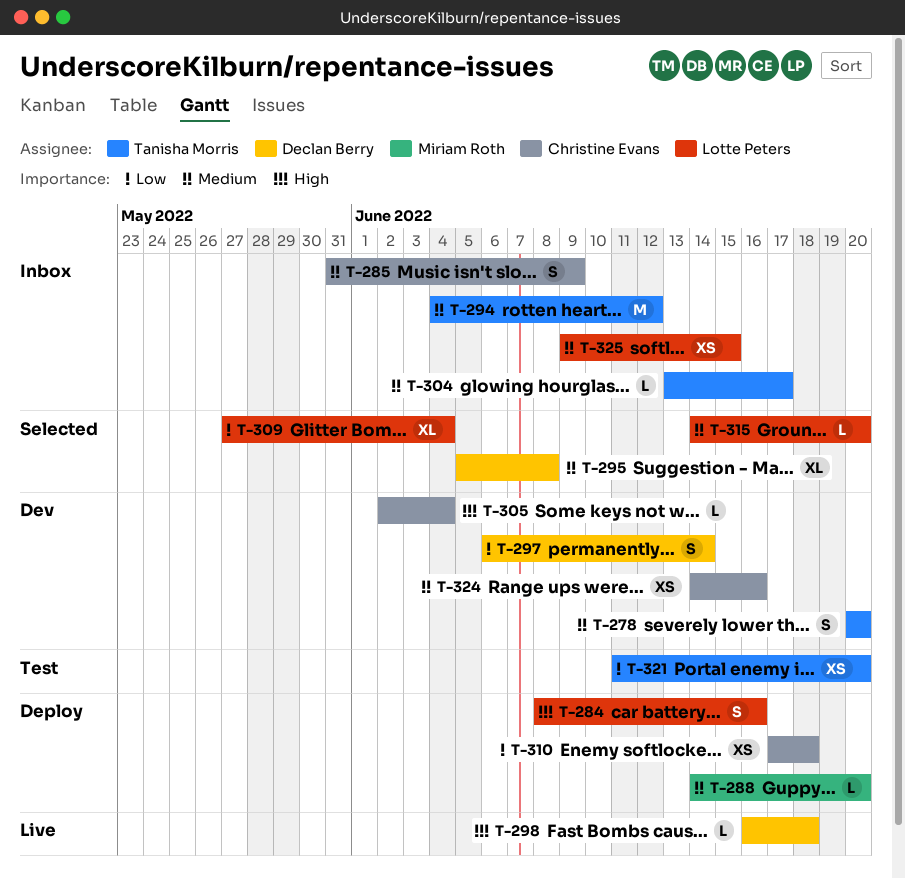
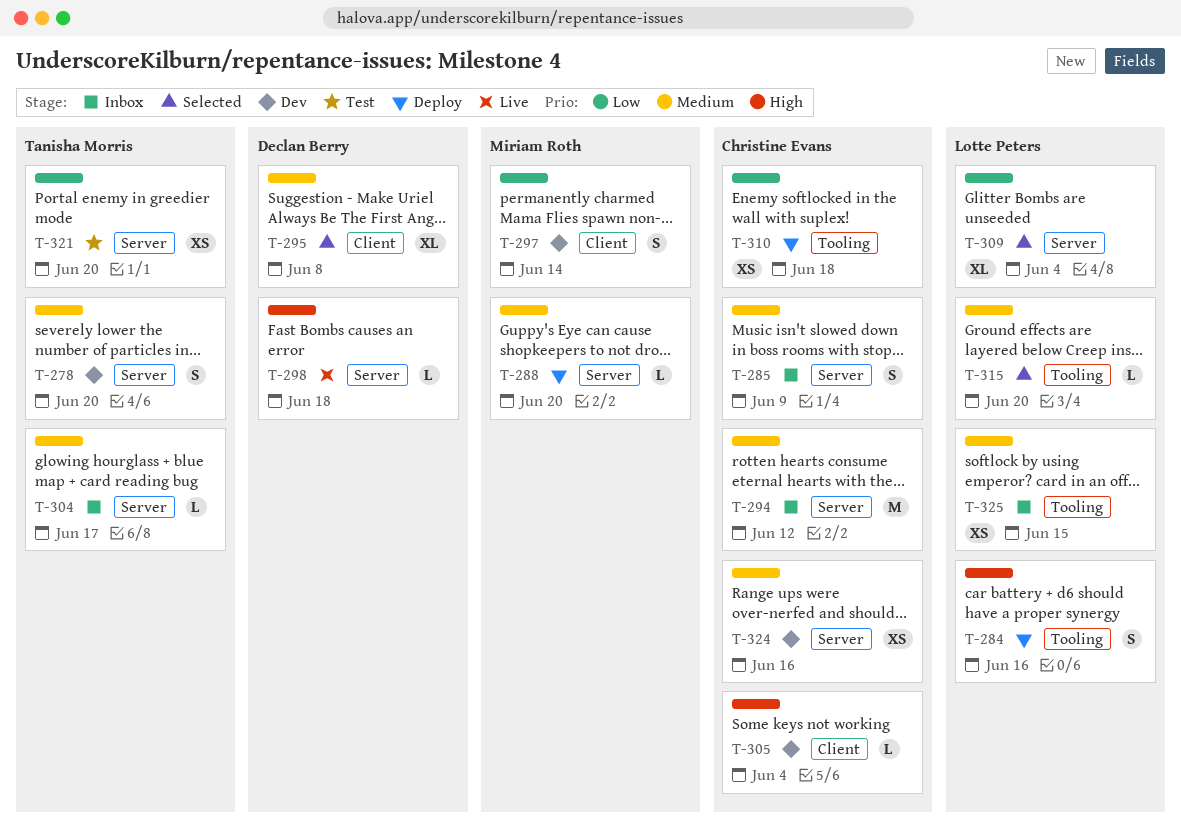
T-294, owner: Tanisha Morris -> Christine Evans
T-297, owner: Declan Berry -> Miriam Roth

